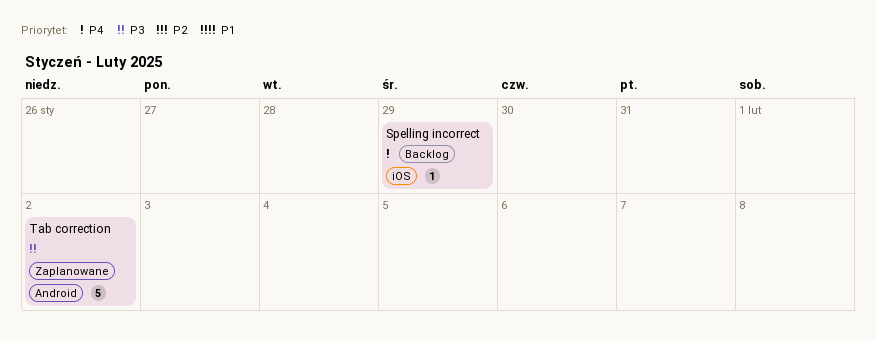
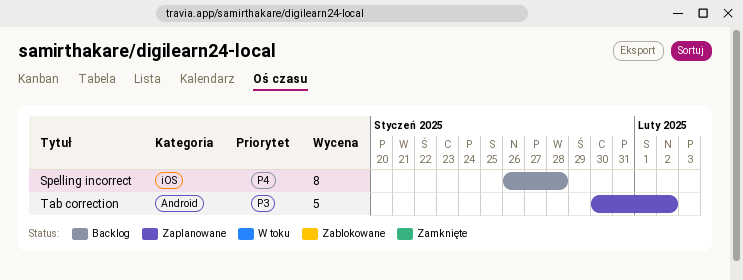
Spelling incorrect, estimate: 1 -> 8
Spelling incorrect, due: Jan 29 -> Jan 28

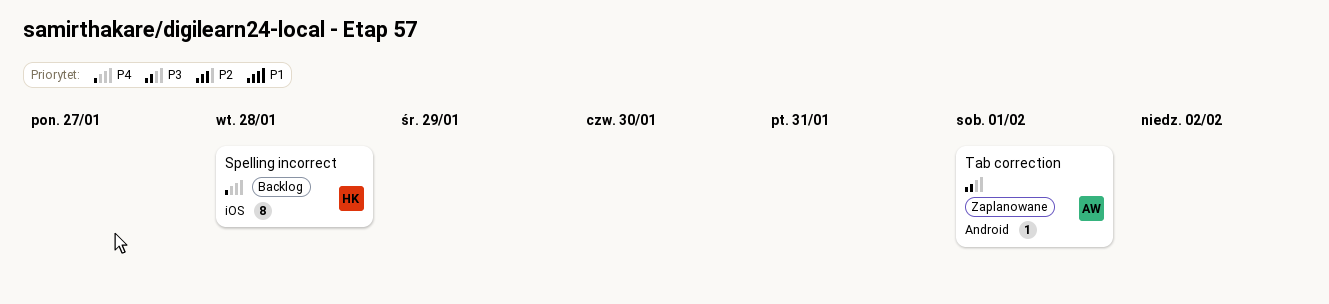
Tab correction, estimate: 5 -> 1
Tab correction, due: Feb 2 -> Feb 1

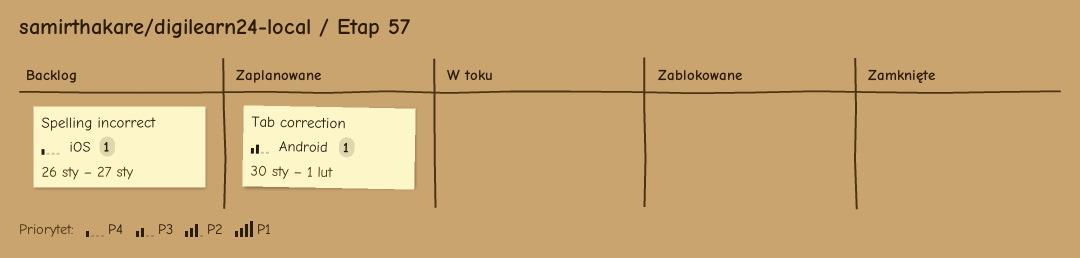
Spelling incorrect, estimate: 8 -> 1
Spelling incorrect, due: Jan 28 -> Jan 27

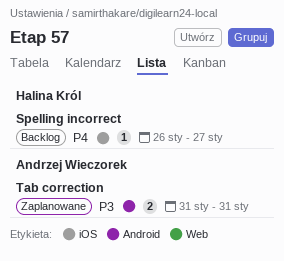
Tab correction, estimate: 1 -> 2
Tab correction, start: Jan 30 -> Jan 31
Tab correction, due: Feb 1 -> Jan 31

